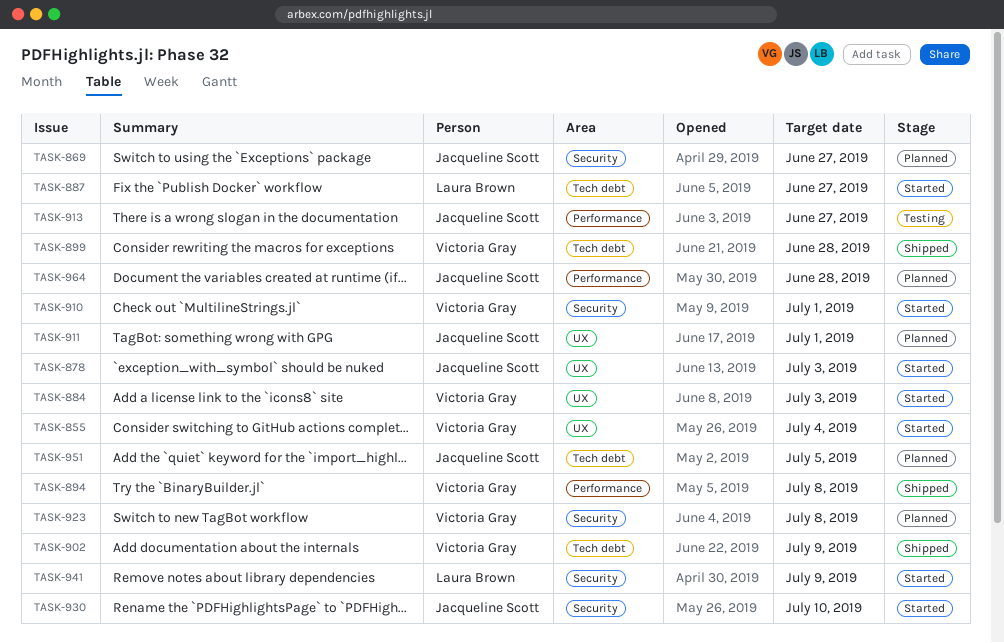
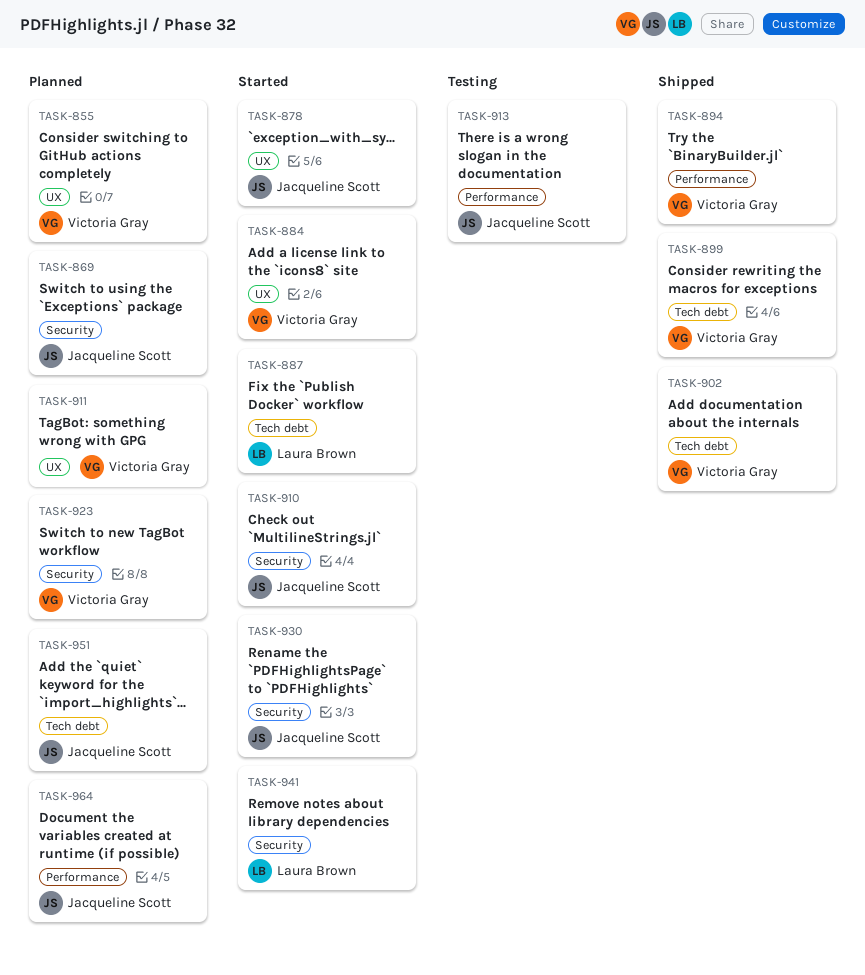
TASK-855, status: Started -> Planned
TASK-910, owner: Victoria Gray -> Jacqueline Scott
TASK-911, owner: Jacqueline Scott -> Victoria Gray

